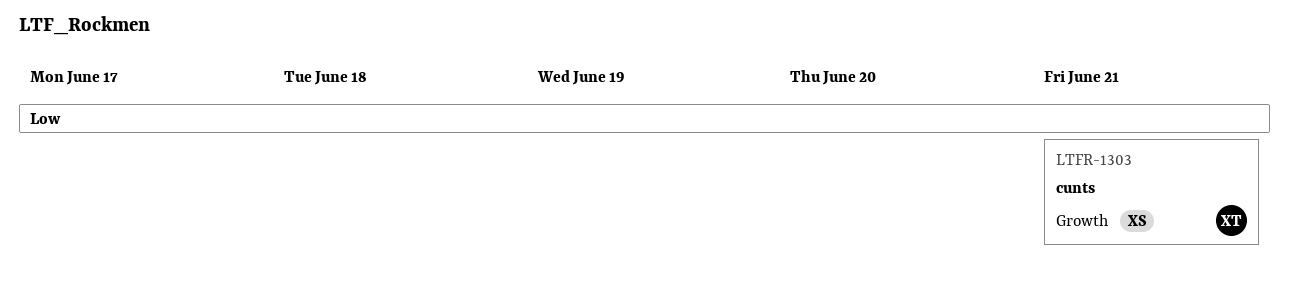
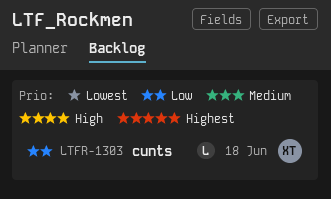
LTFR-1303, estimate: XS -> L
LTFR-1303, due: Jun 21 -> Jun 18

